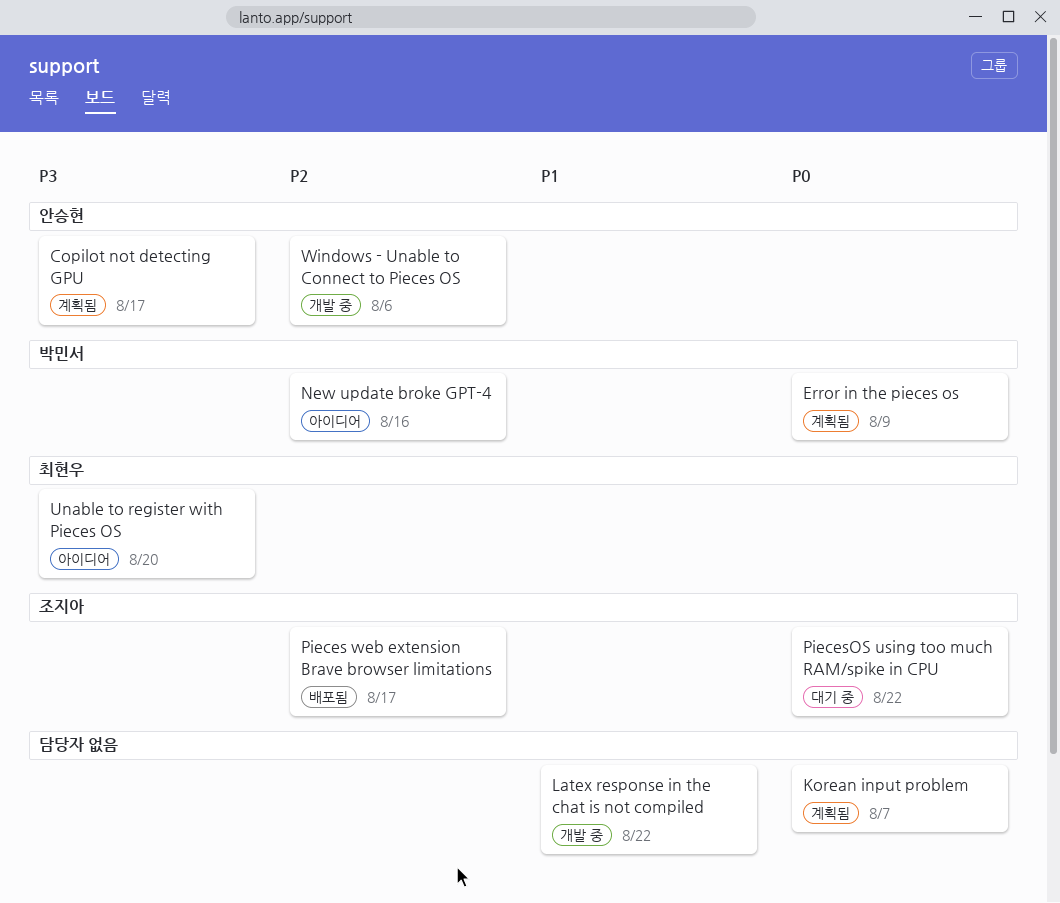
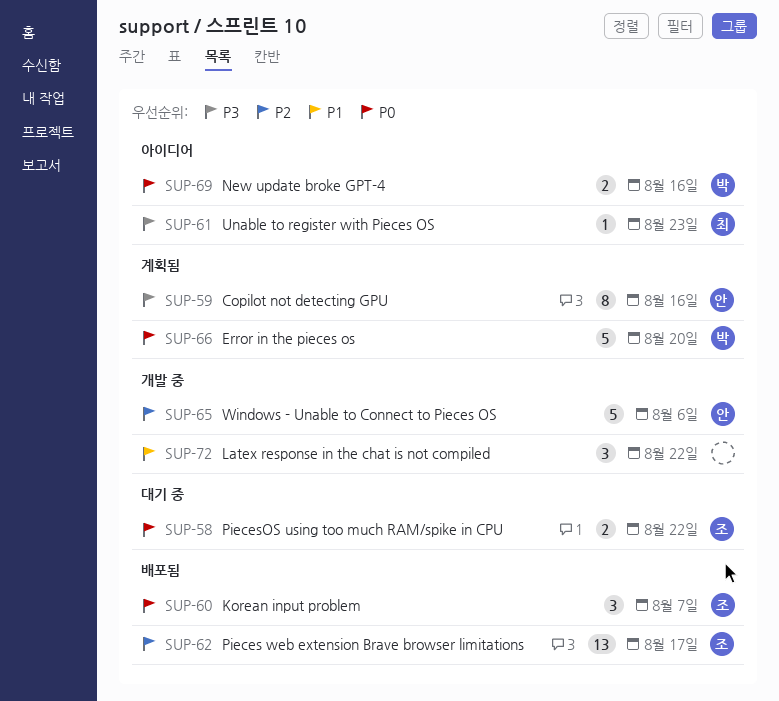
Copilot not detecting GPU, due: Aug 17 -> Aug 16
Error in the pieces os, due: Aug 9 -> Aug 20
Korean input problem, status: 계획됨 -> 배포됨
Korean input problem, owner: none -> 조지아
New update broke GPT-4, priority: P2 -> P0
Unable to register with Pieces OS, due: Aug 20 -> Aug 23

